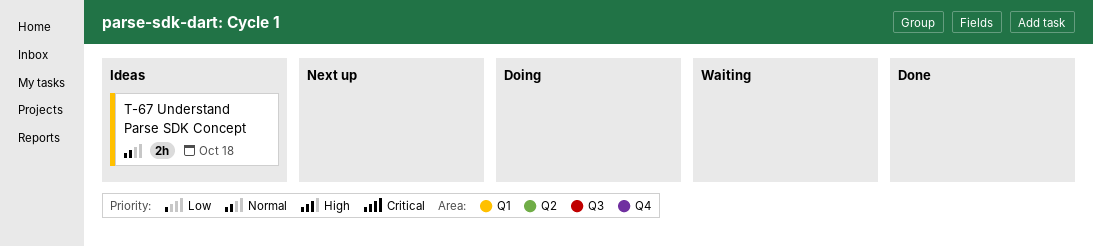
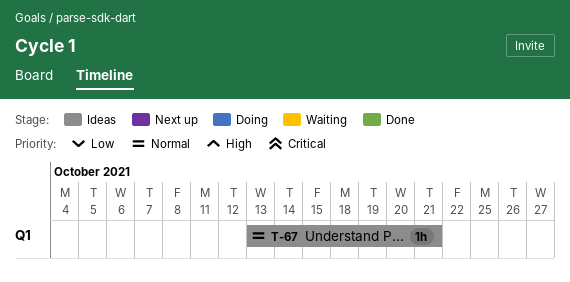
T-67, estimate: 2h -> 1h
T-67, due: Oct 18 -> Oct 21

